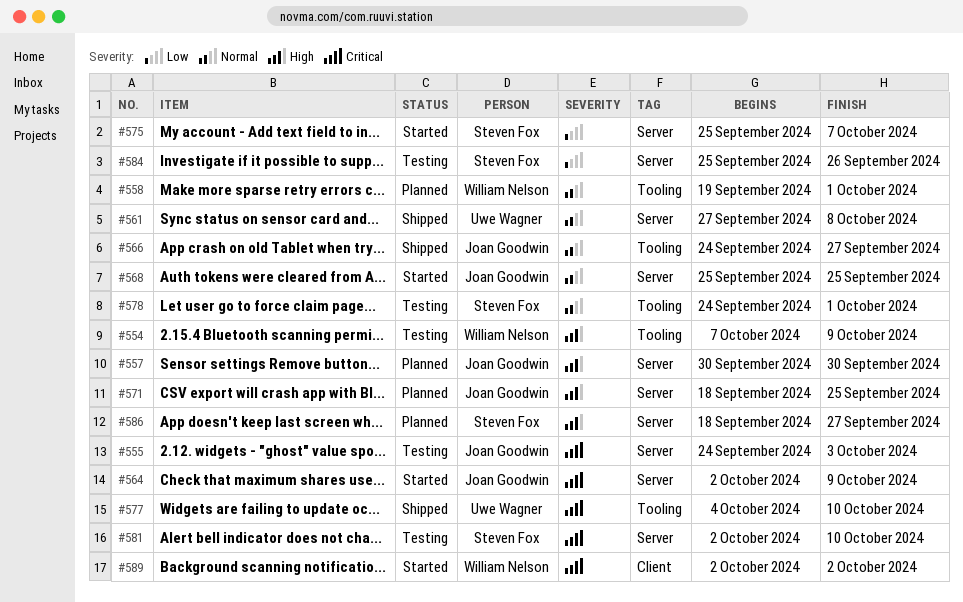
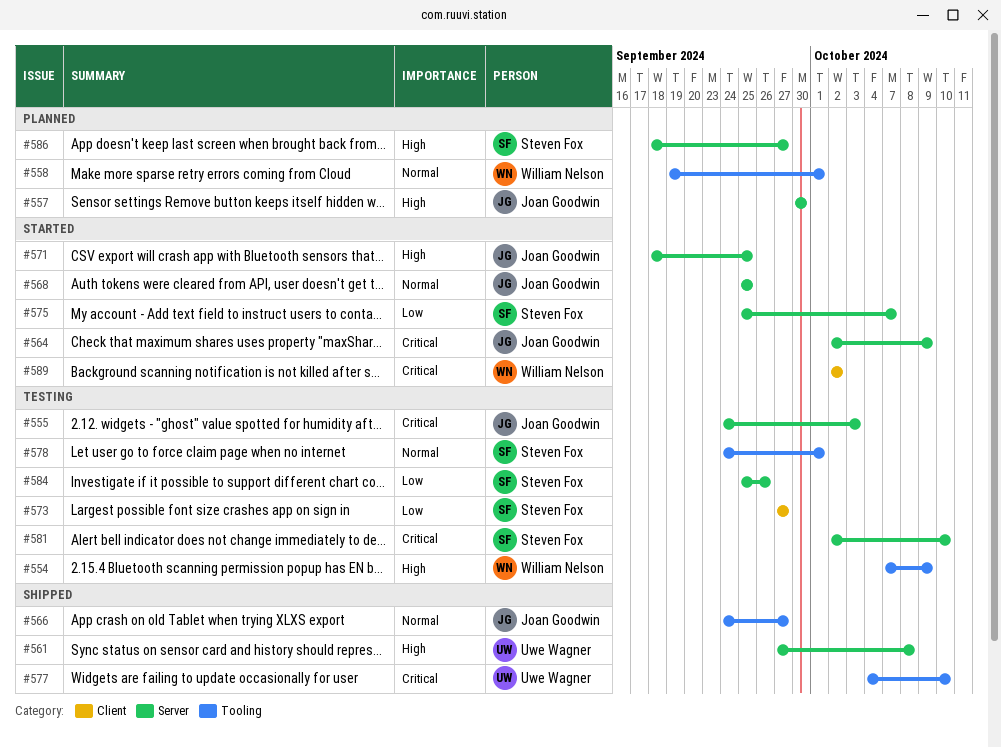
#561, priority: Normal -> High
#571, status: Planned -> Started
#573: none -> present

